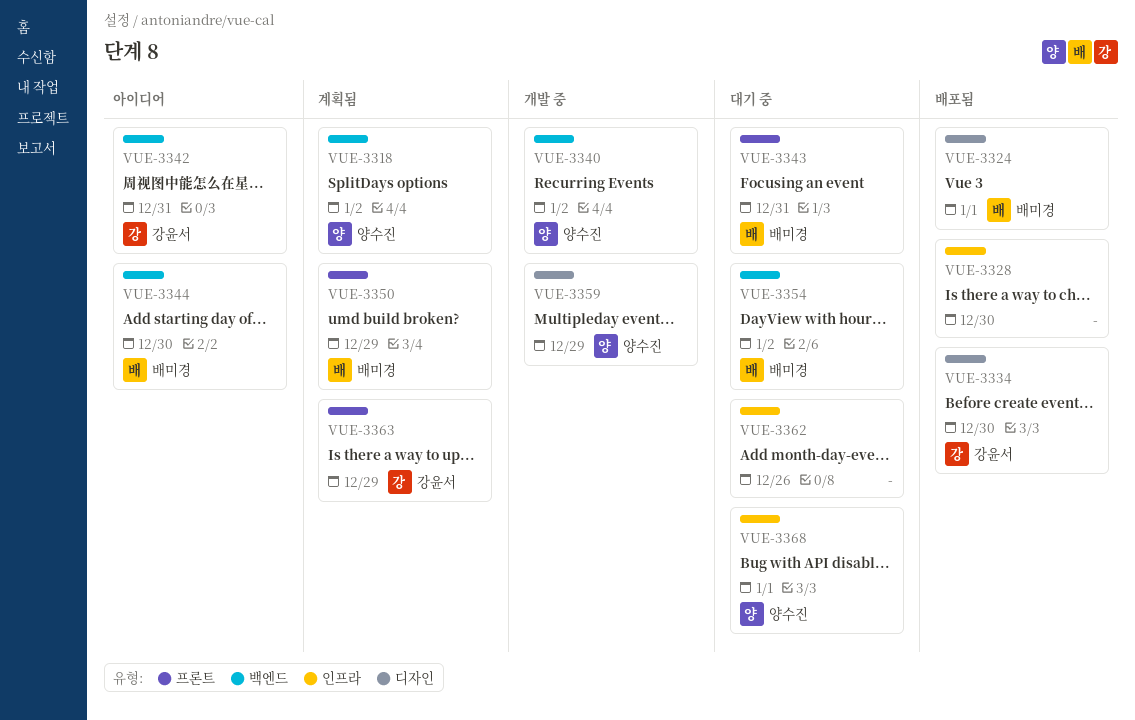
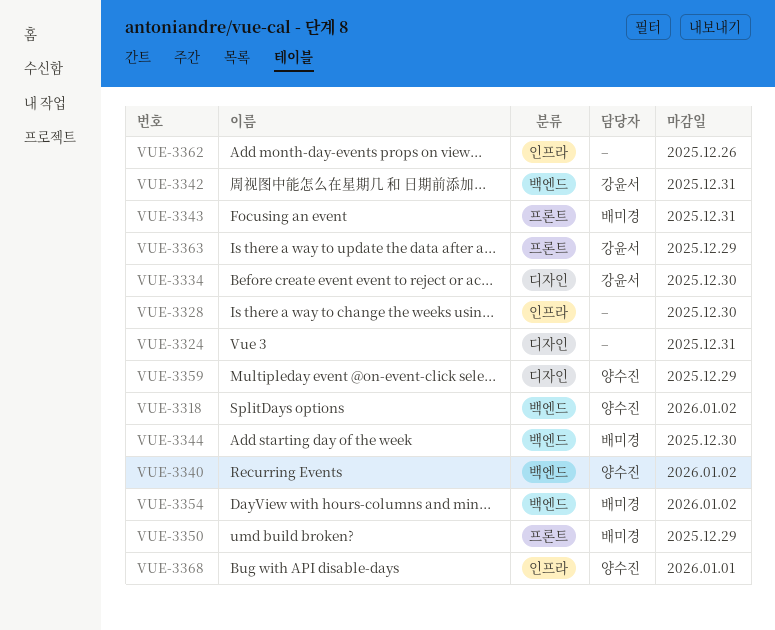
VUE-3324, owner: 배미경 -> none
VUE-3324, due: Jan 1 -> Dec 31

